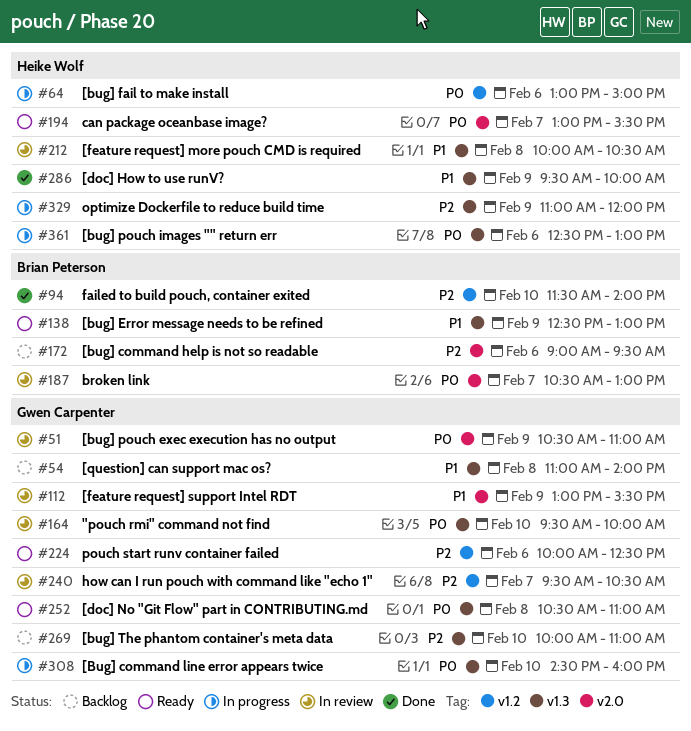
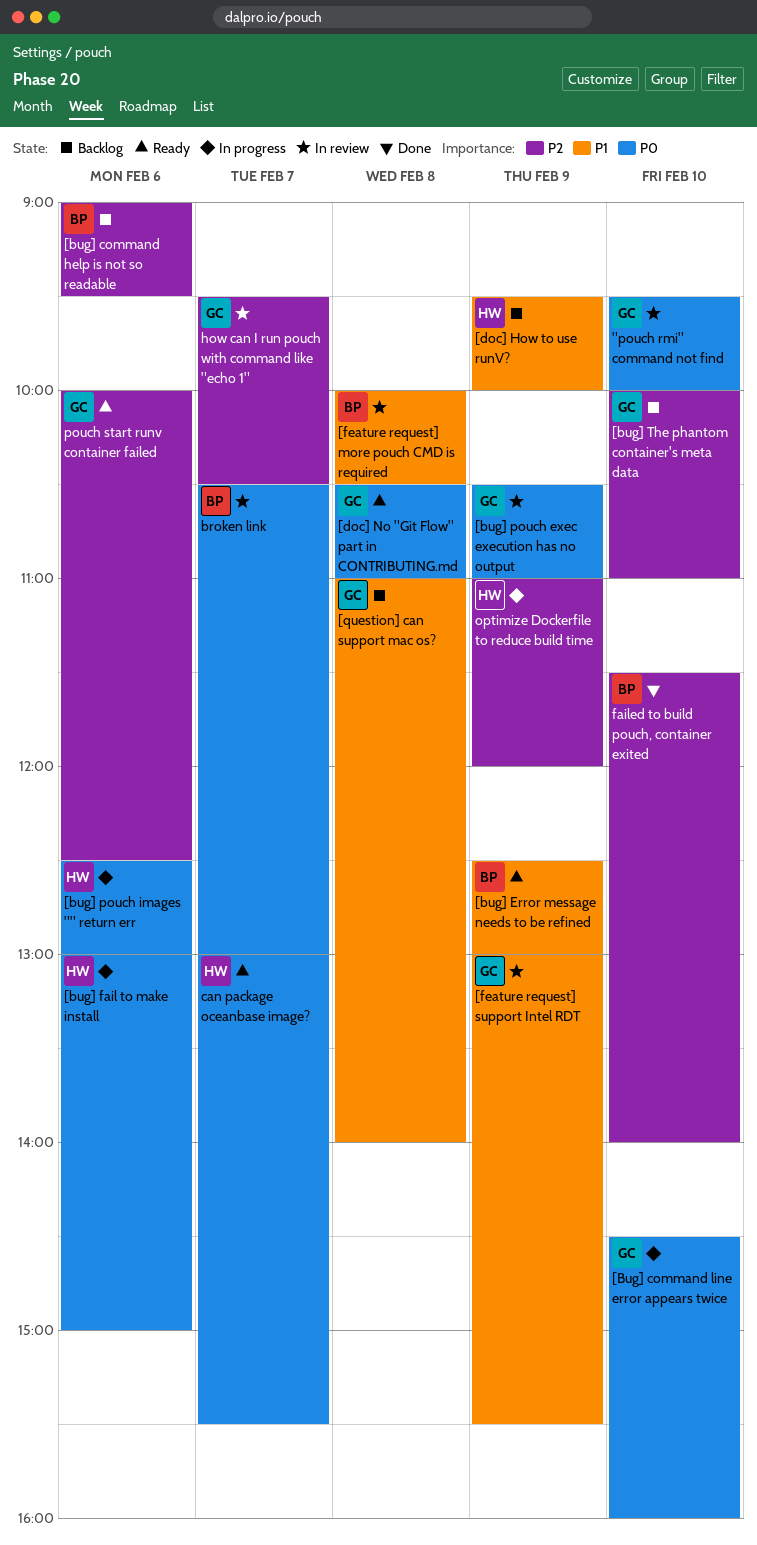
[doc] How to use runV?, status: Done -> Backlog
[feature request] more pouch CMD is required, owner: Heike Wolf -> Brian Peterson

